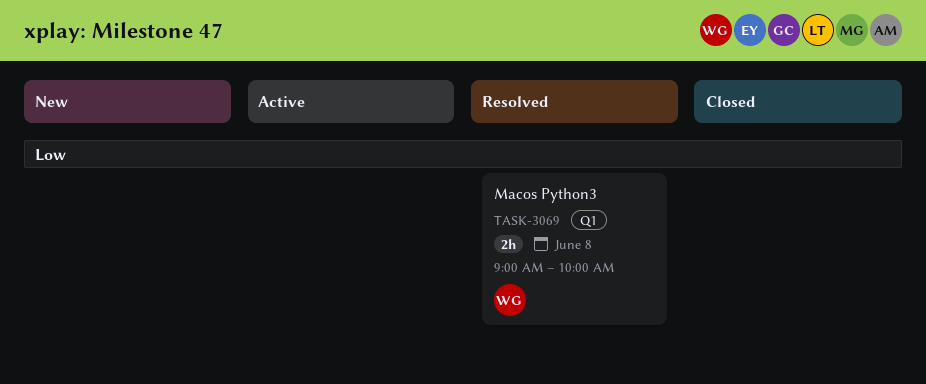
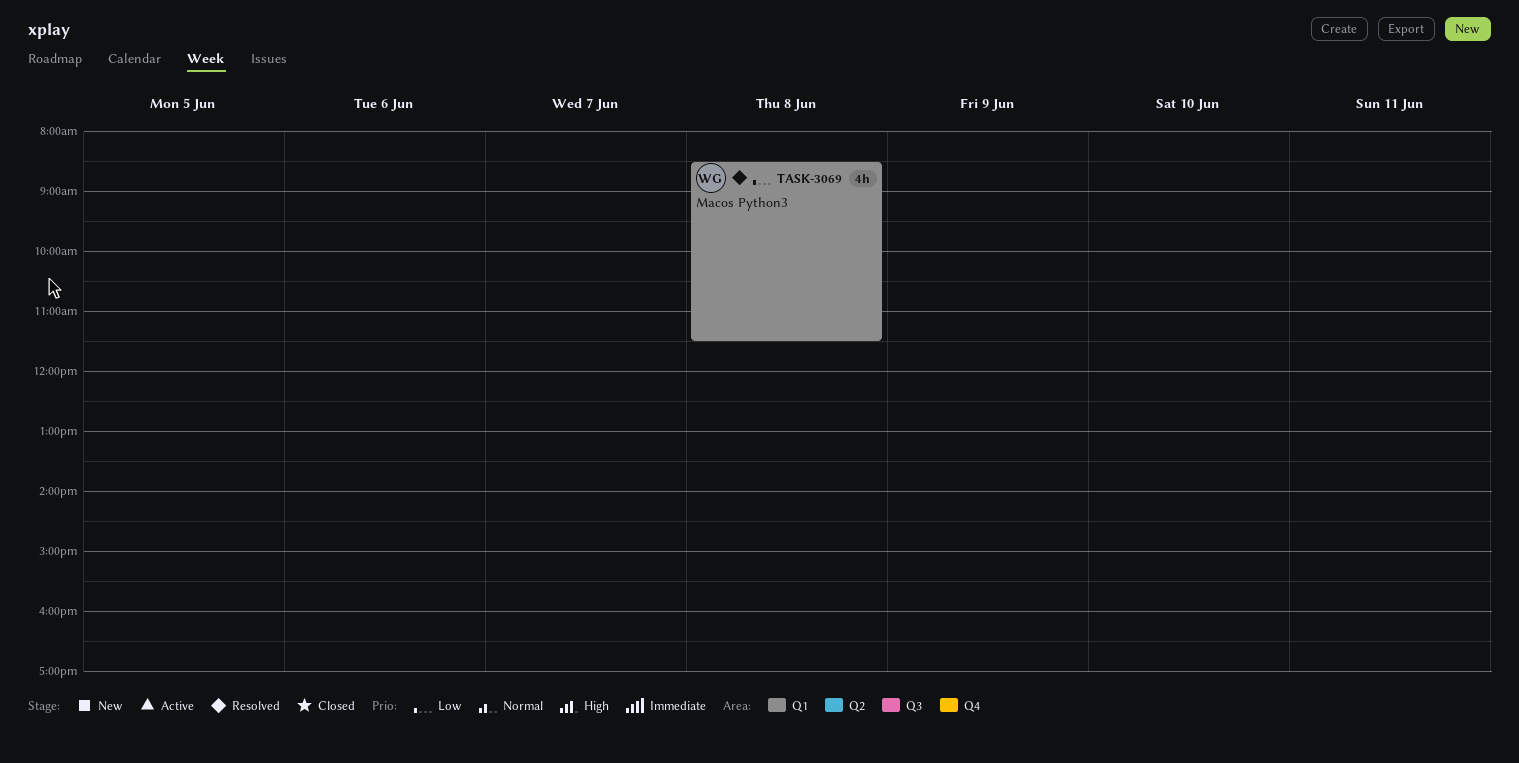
TASK-3069, estimate: 2h -> 4h
TASK-3069, begins: 09:00 -> 08:30
TASK-3069, ends: 10:00 -> 11:30

